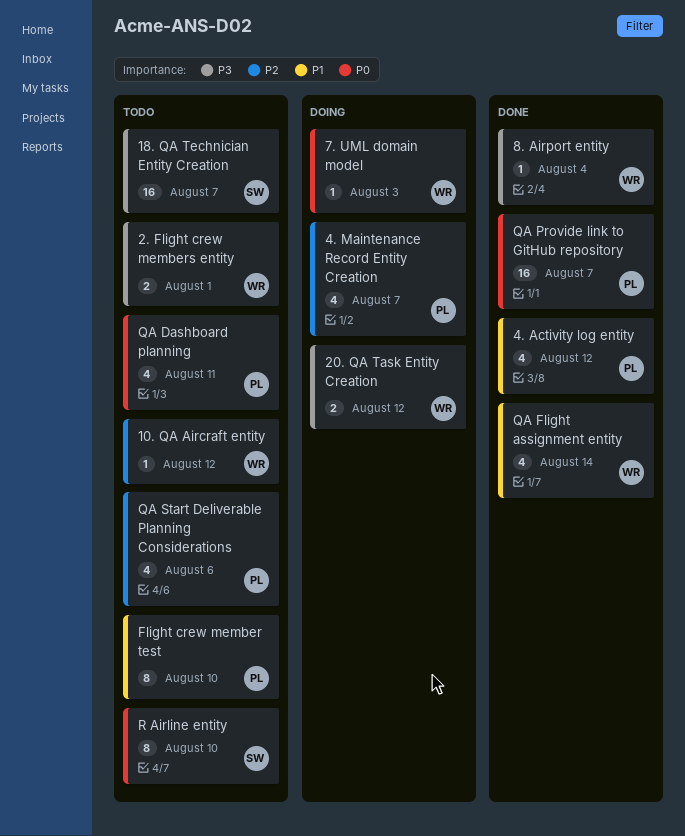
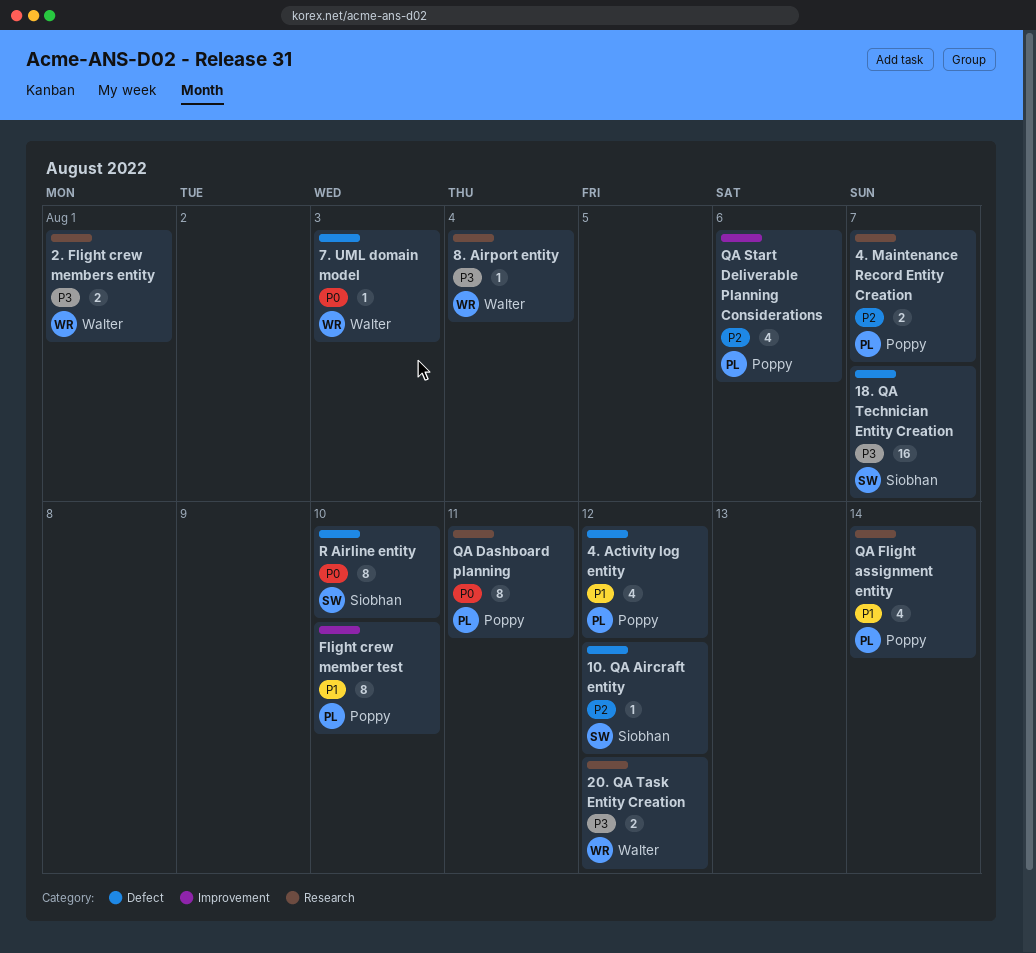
10. QA Aircraft entity, owner: Walter -> Siobhan
4. Maintenance Record Entity Creation, estimate: 4 -> 2
QA Dashboard planning, estimate: 4 -> 8
QA Flight assignment entity, owner: Walter -> Poppy
QA Provide link to GitHub repository: present -> none

